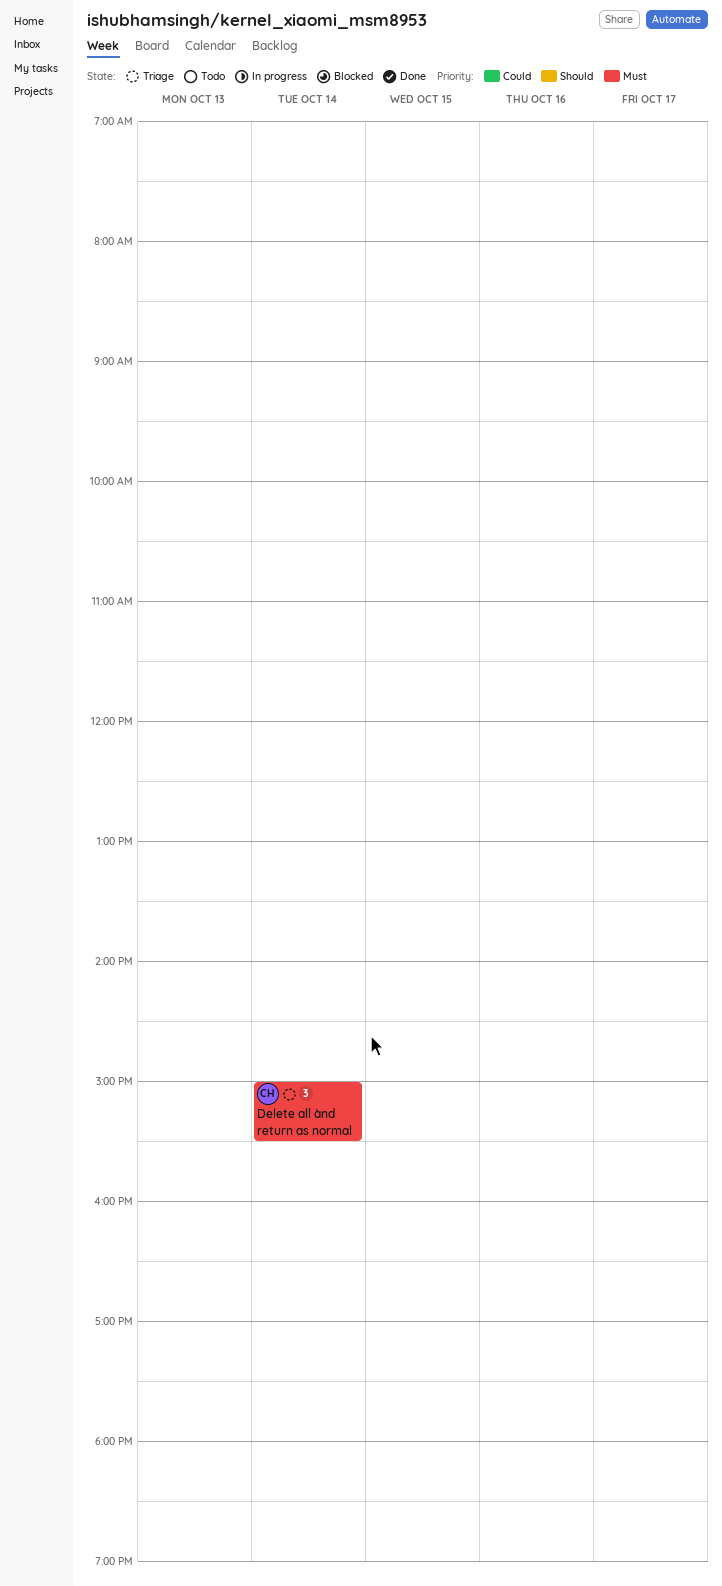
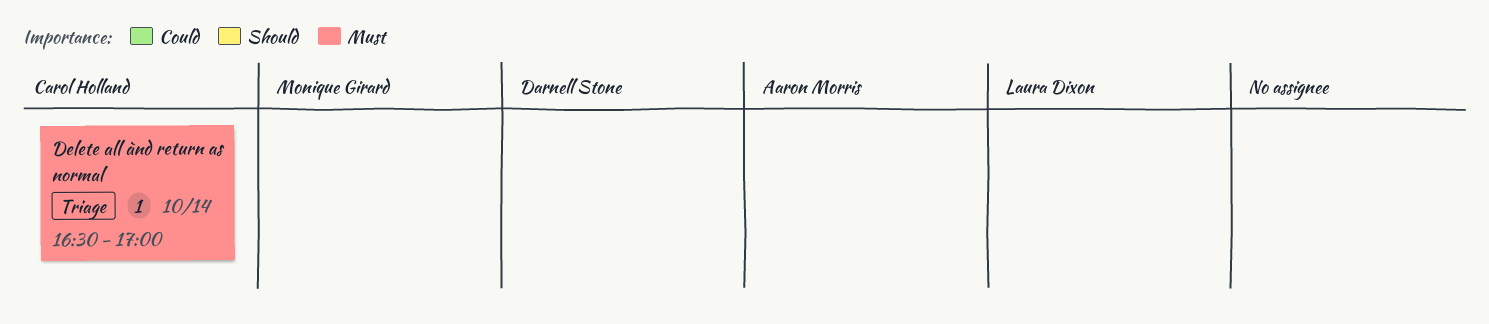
Delete all ànd return as normal, estimate: 3 -> 1
Delete all ànd return as normal, begins: 15:00 -> 16:30
Delete all ànd return as normal, ends: 15:30 -> 17:00

